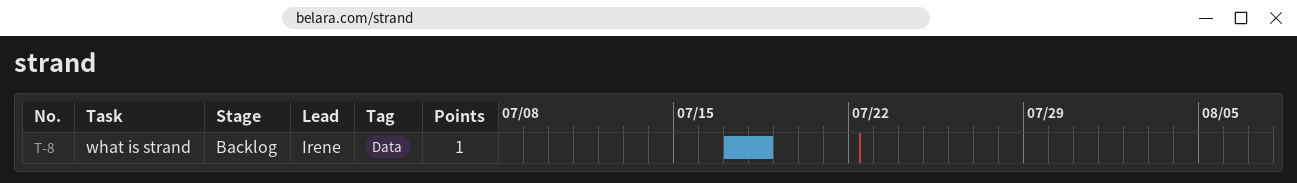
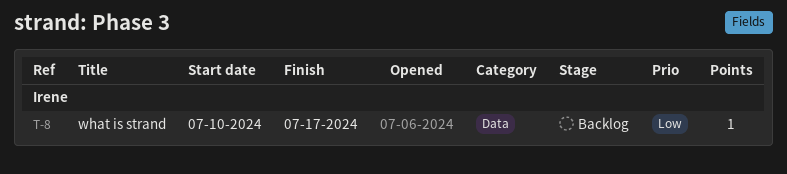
T-8, start: Jul 17 -> Jul 10
T-8, due: Jul 18 -> Jul 17

